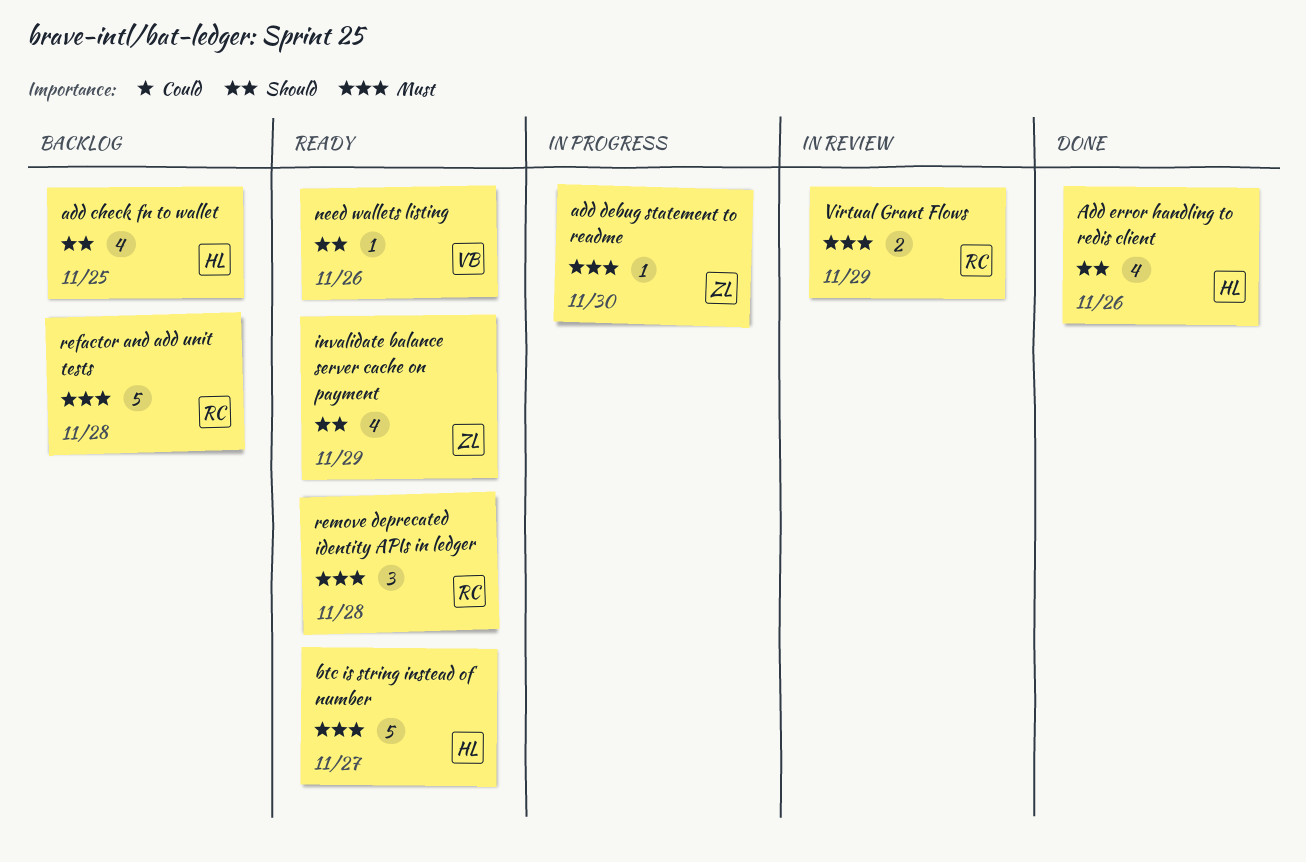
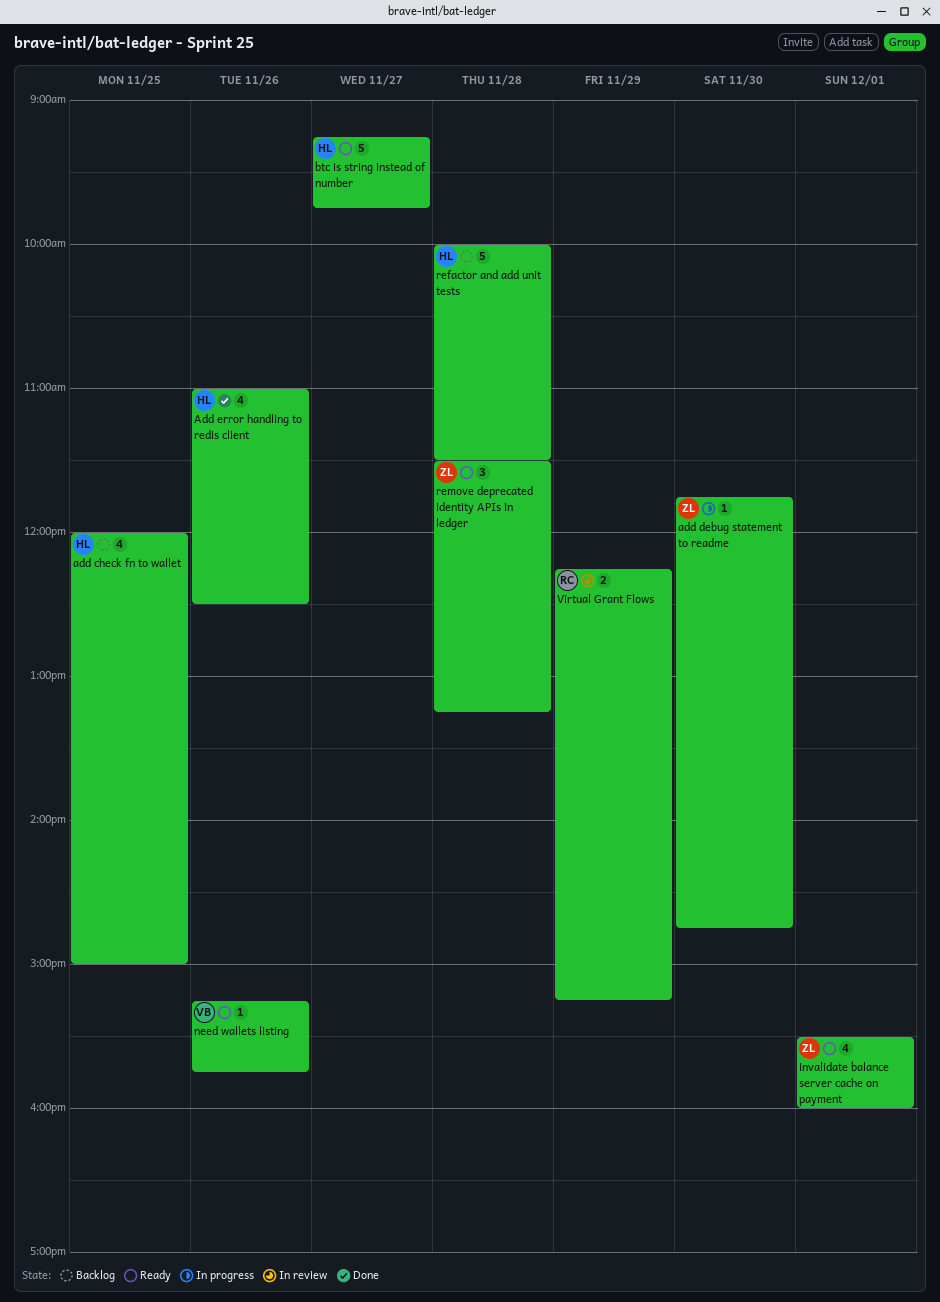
invalidate balance server cache on payment, day: Nov 29 -> Dec 1
refactor and add unit tests, owner: RC -> HL
remove deprecated identity APIs in ledger, owner: RC -> ZL

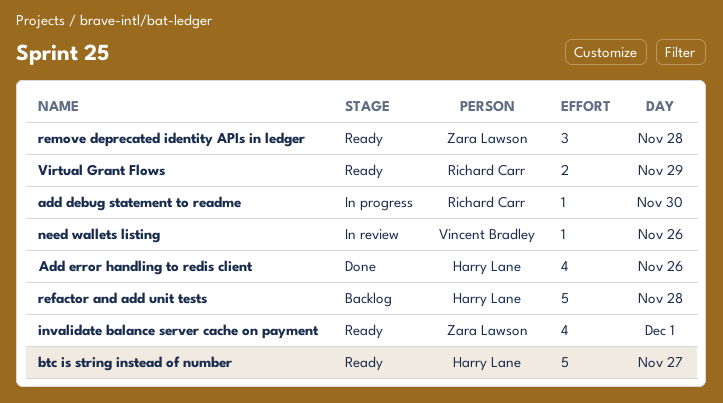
add check fn to wallet: present -> none
add debug statement to readme, owner: Zara Lawson -> Richard Carr
need wallets listing, status: Ready -> In review
Virtual Grant Flows, status: In review -> Ready

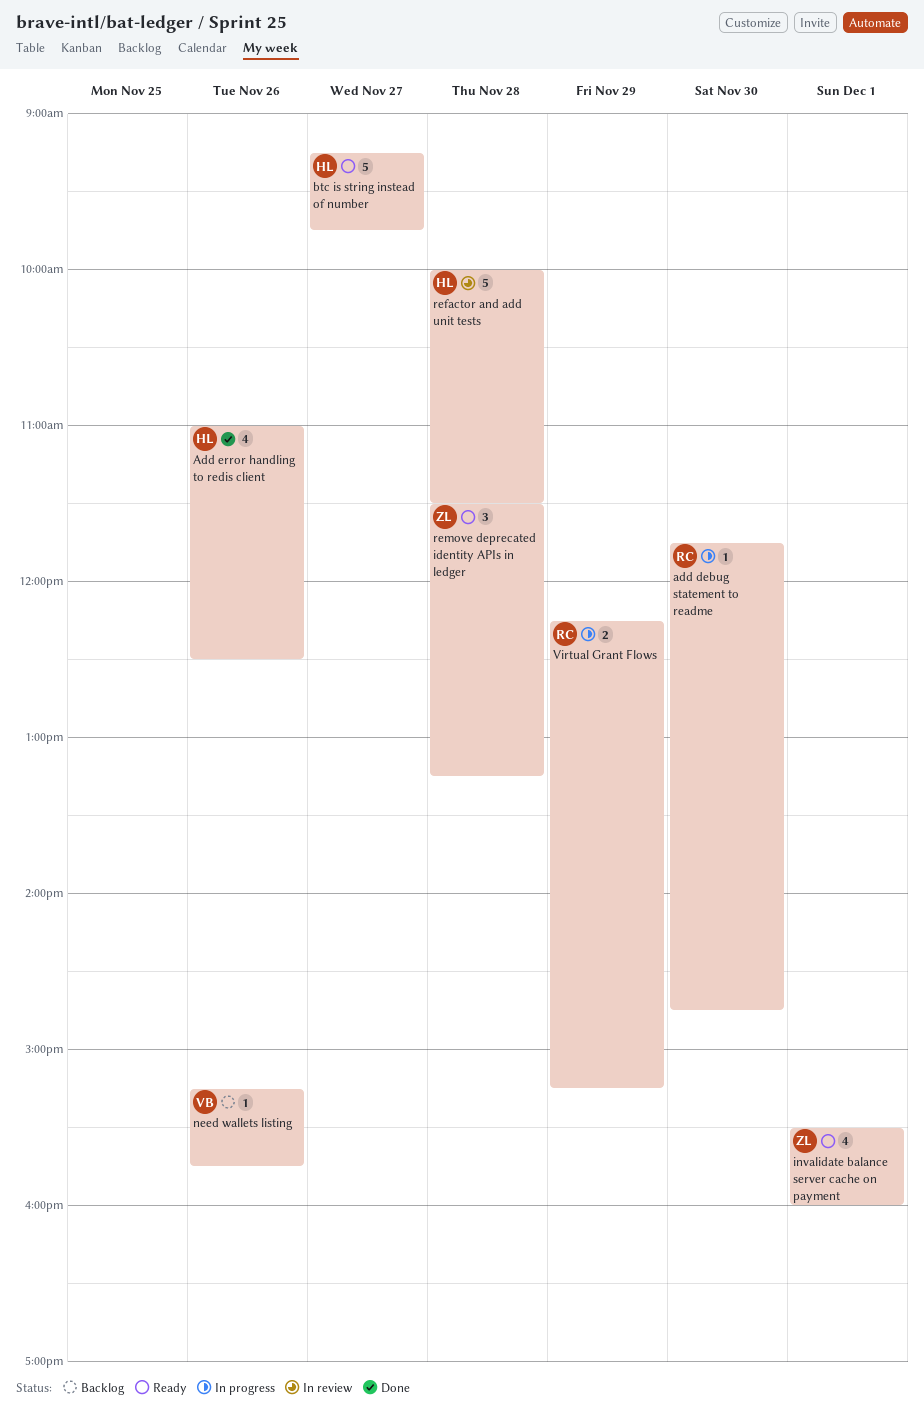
need wallets listing, status: In review -> Backlog
refactor and add unit tests, status: Backlog -> In review
Virtual Grant Flows, status: Ready -> In progress

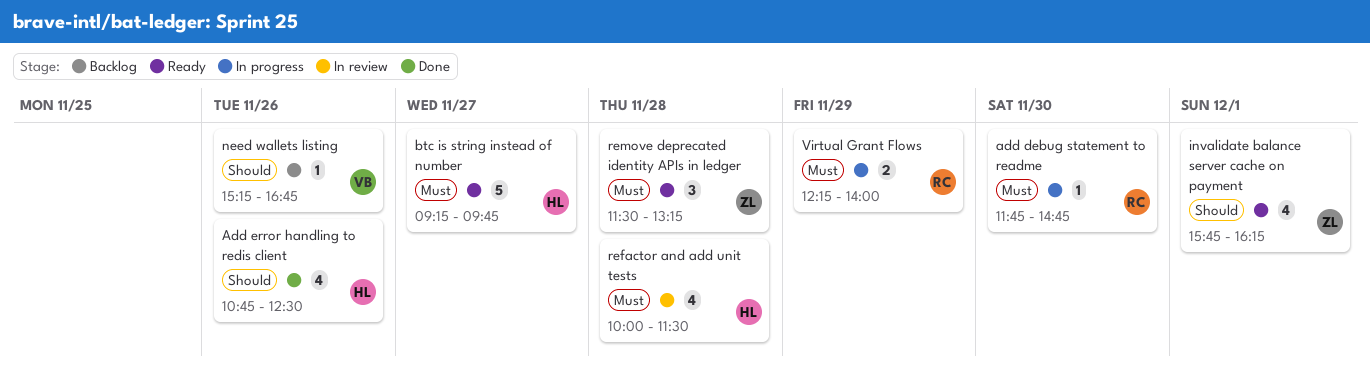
Add error handling to redis client, begins: 11:00 -> 10:45
invalidate balance server cache on payment, begins: 15:30 -> 15:45
invalidate balance server cache on payment, ends: 16:00 -> 16:15
need wallets listing, ends: 15:45 -> 16:45
refactor and add unit tests, estimate: 5 -> 4
Virtual Grant Flows, ends: 15:15 -> 14:00

